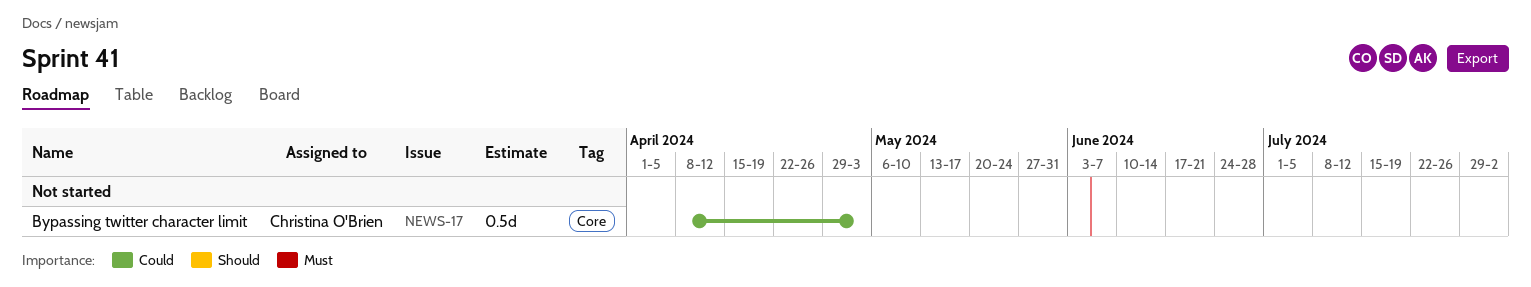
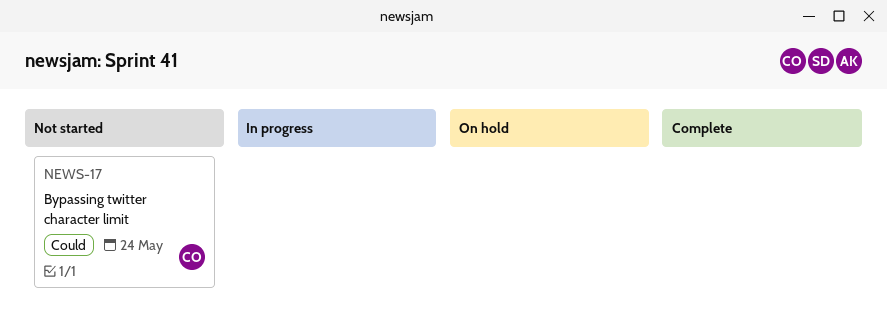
NEWS-17, due: May 3 -> May 24

